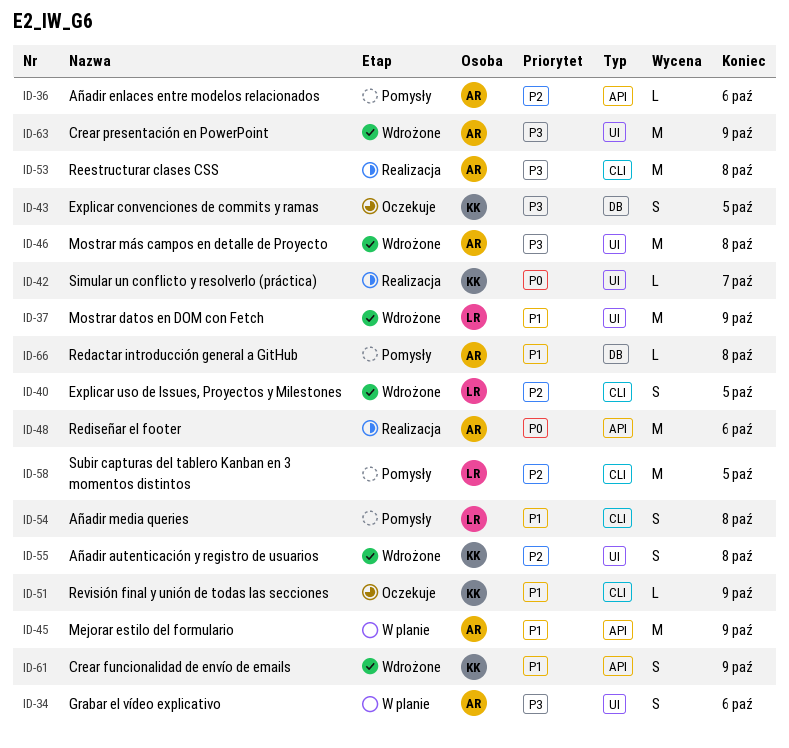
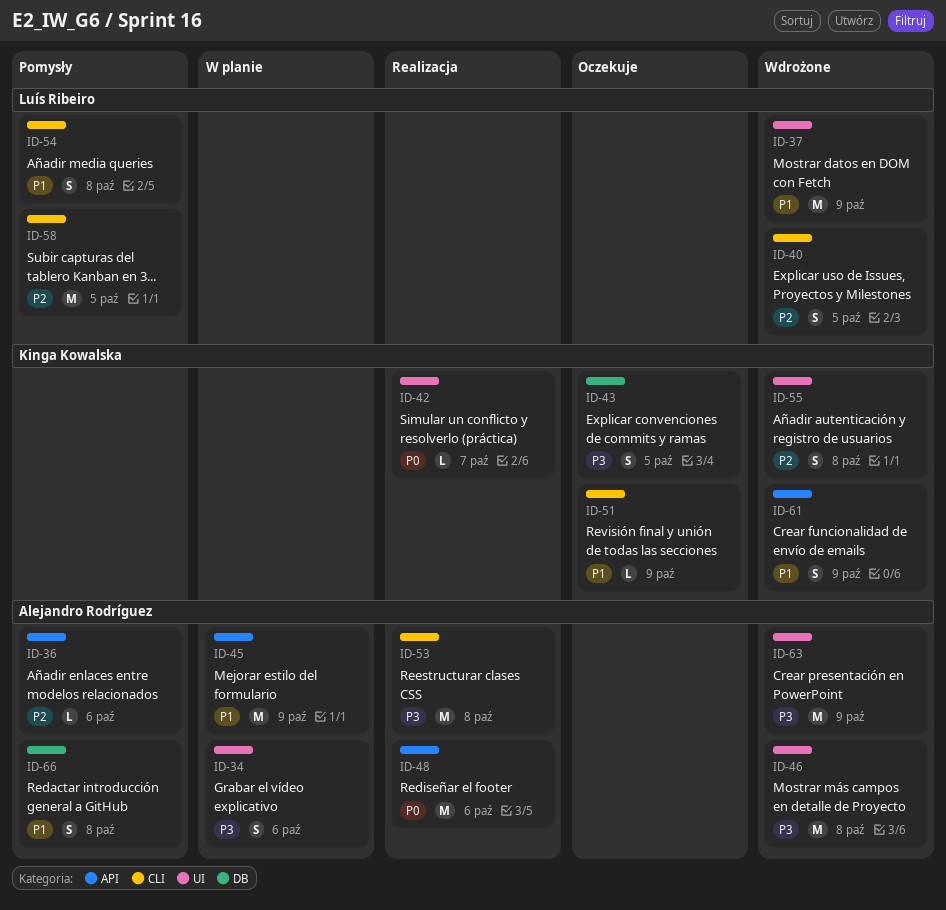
ID-66, estimate: L -> S

